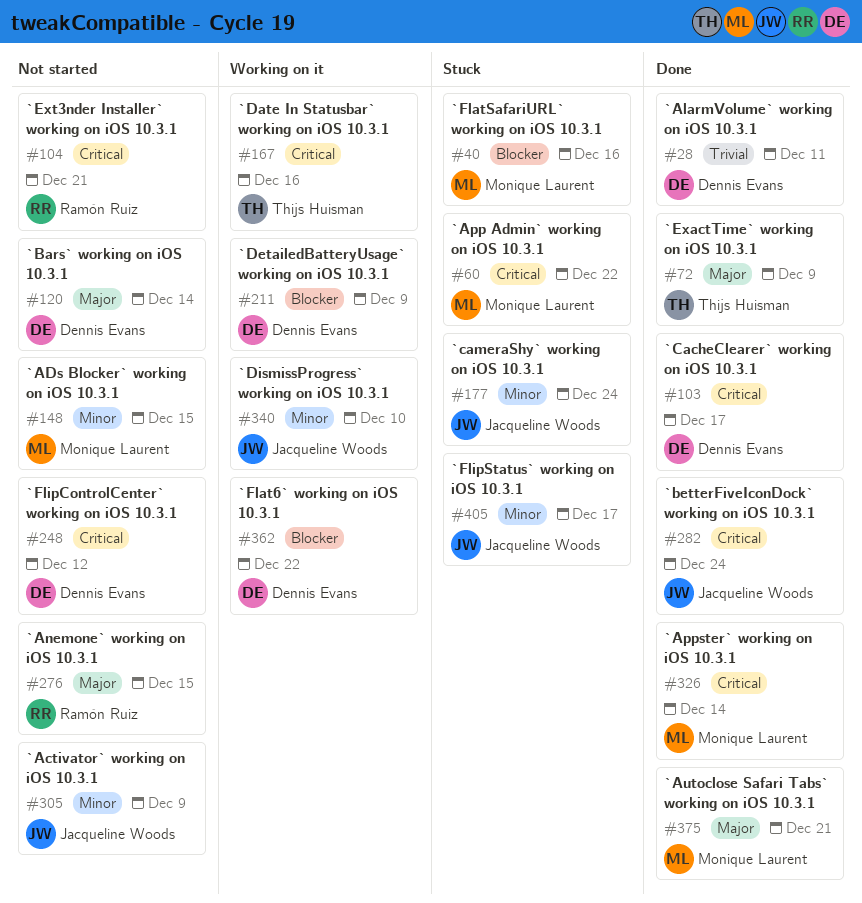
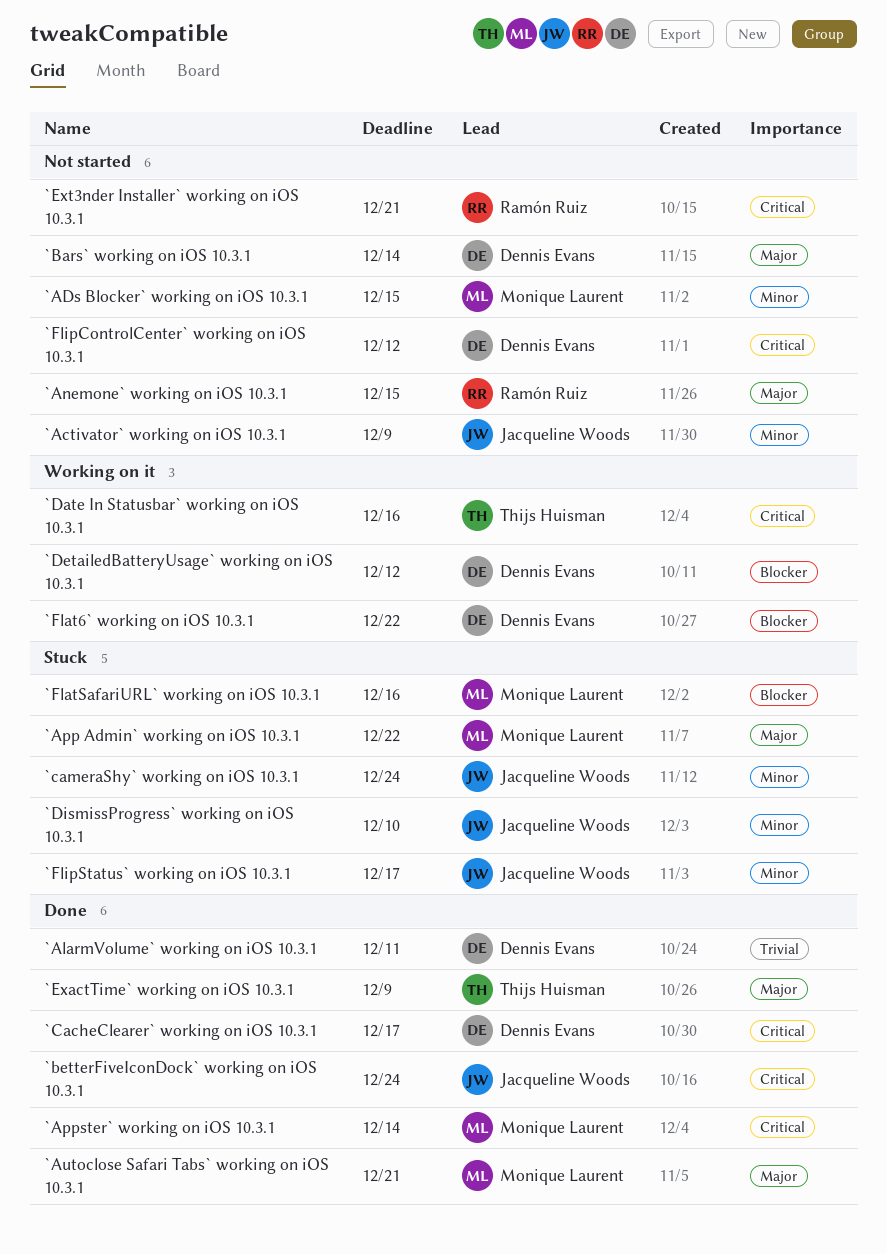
`App Admin` working on iOS 10.3.1, priority: Critical -> Major
`DetailedBatteryUsage` working on iOS 10.3.1, due: Dec 9 -> Dec 12
`DismissProgress` working on iOS 10.3.1, status: Working on it -> Stuck

